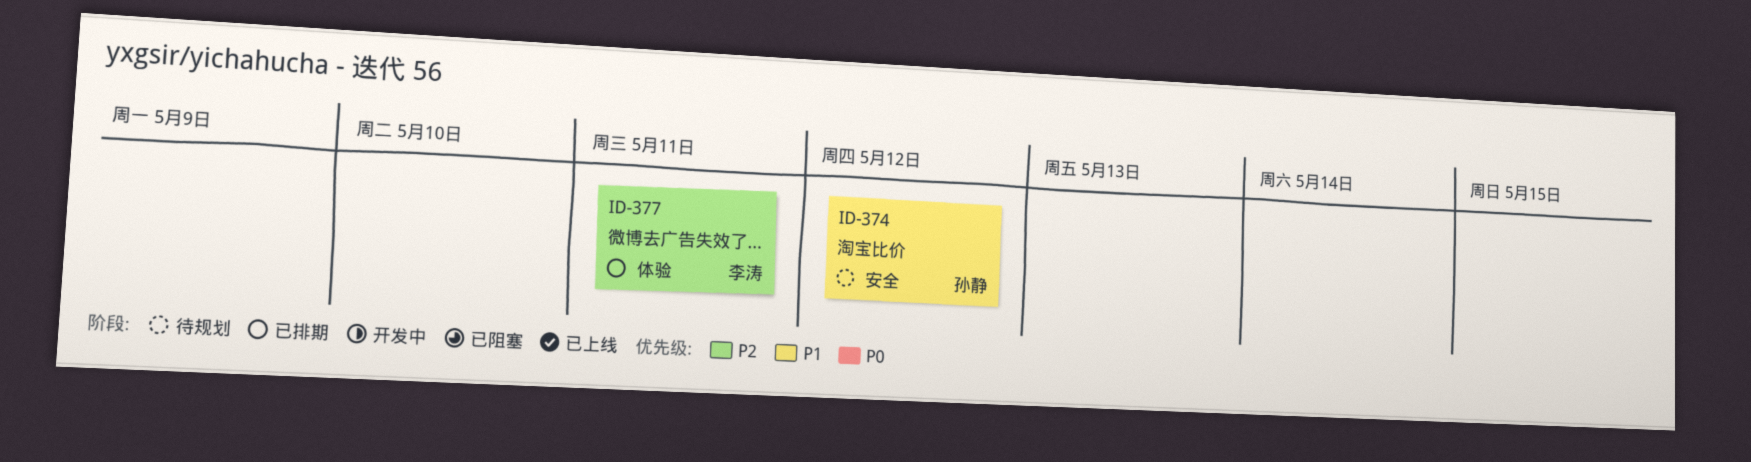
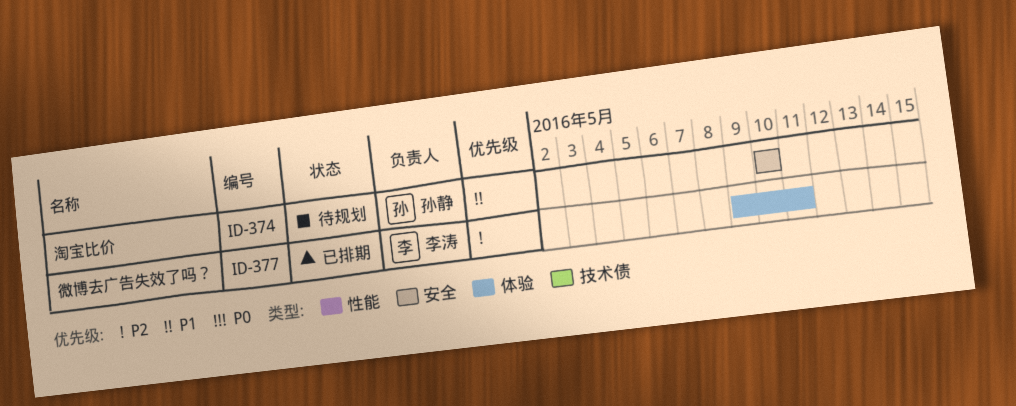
ID-374, due: May 12 -> May 10

